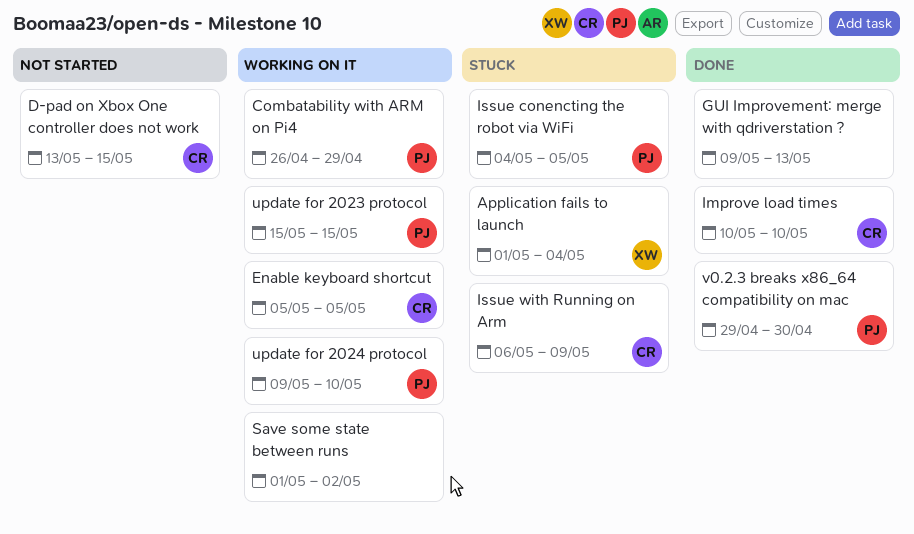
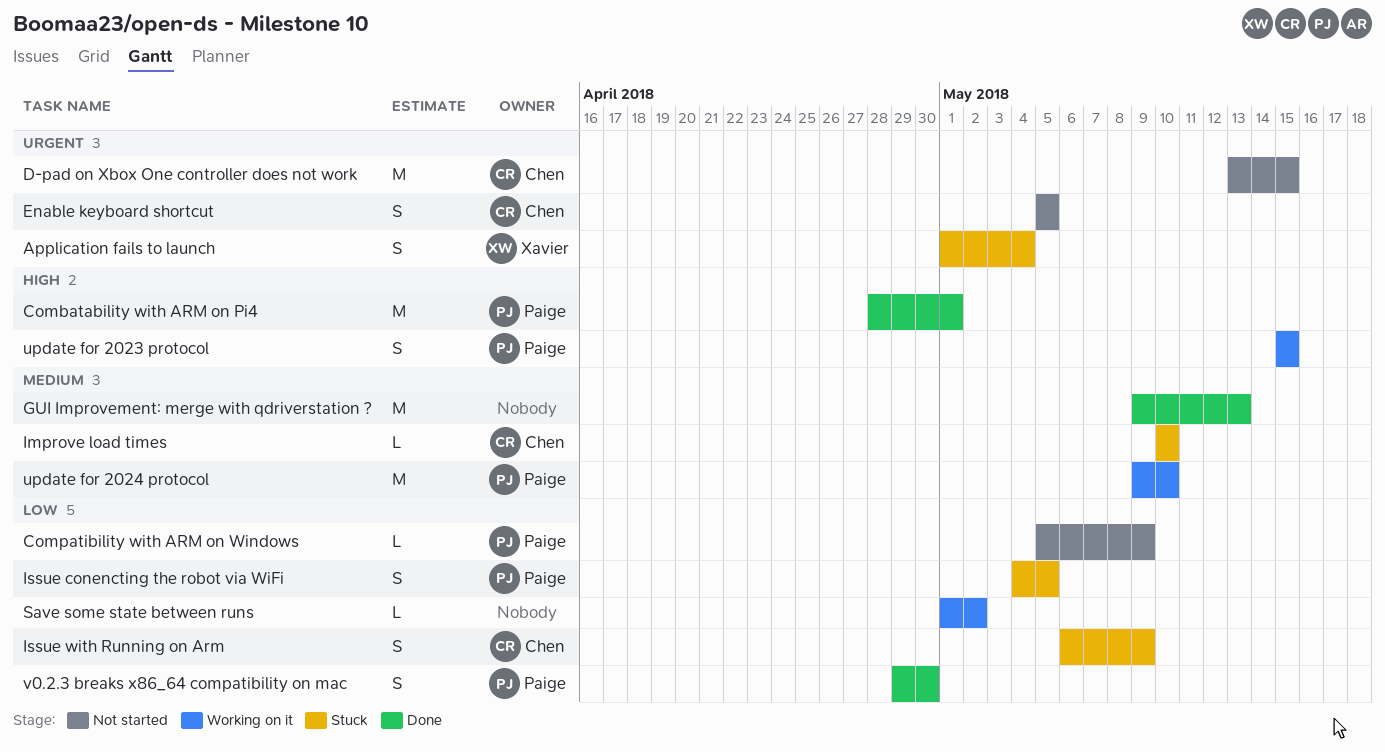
Combatability with ARM on Pi4, status: Working on it -> Done
Combatability with ARM on Pi4, start: Apr 26 -> Apr 28
Combatability with ARM on Pi4, due: Apr 29 -> May 1
Compatibility with ARM on Windows: none -> present
Enable keyboard shortcut, status: Working on it -> Not started
Improve load times, status: Done -> Stuck

